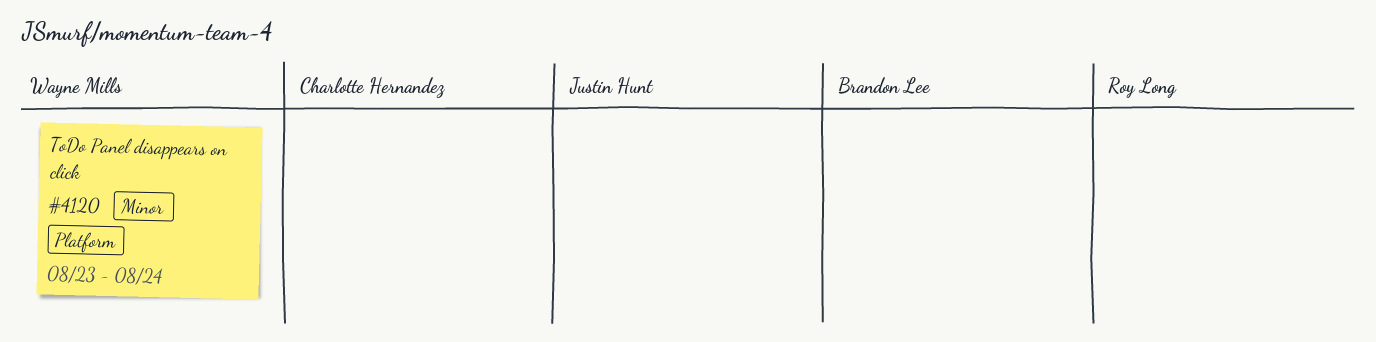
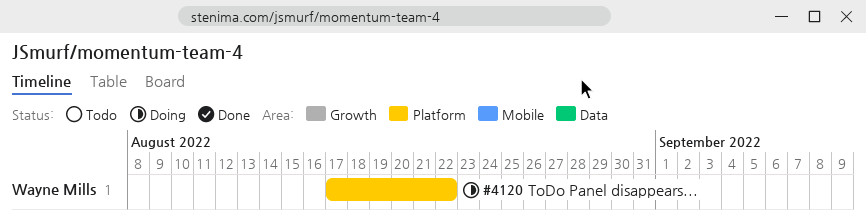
#4120, start: Aug 23 -> Aug 17
#4120, due: Aug 24 -> Aug 22

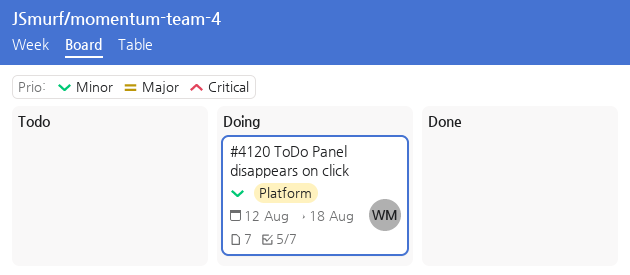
#4120, start: Aug 17 -> Aug 12
#4120, due: Aug 22 -> Aug 18

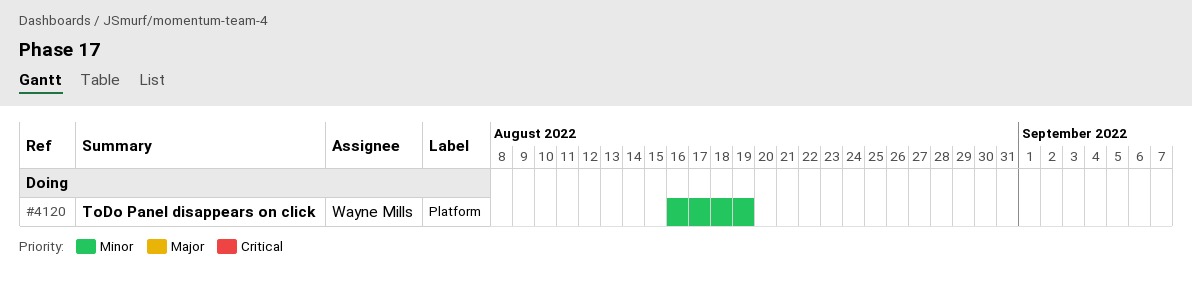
#4120, start: Aug 12 -> Aug 16
#4120, due: Aug 18 -> Aug 19

